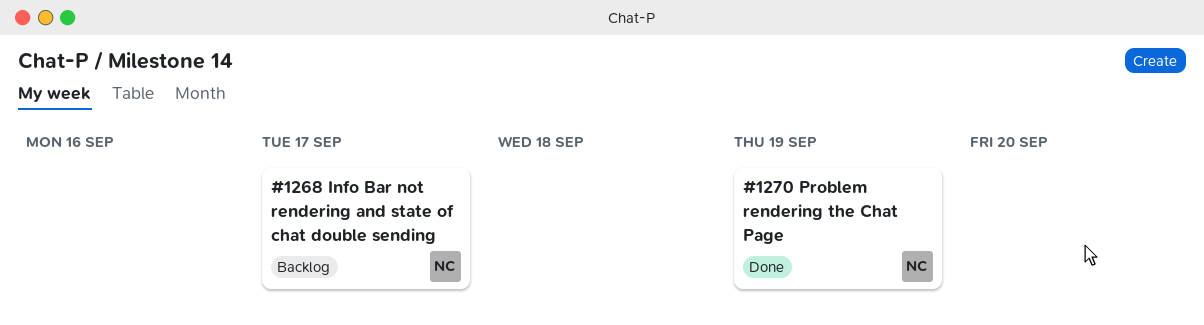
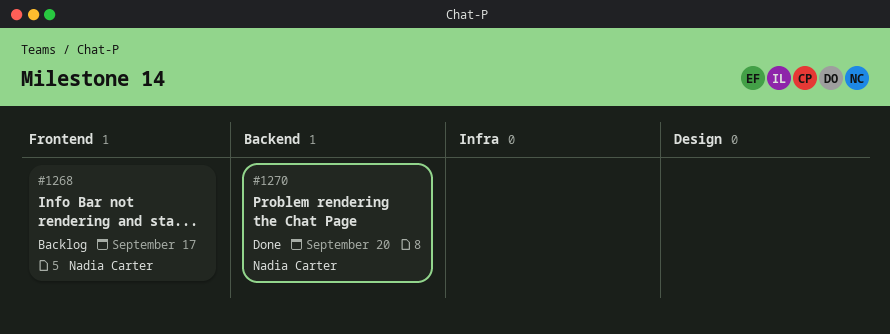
#1270, due: Sep 19 -> Sep 20

